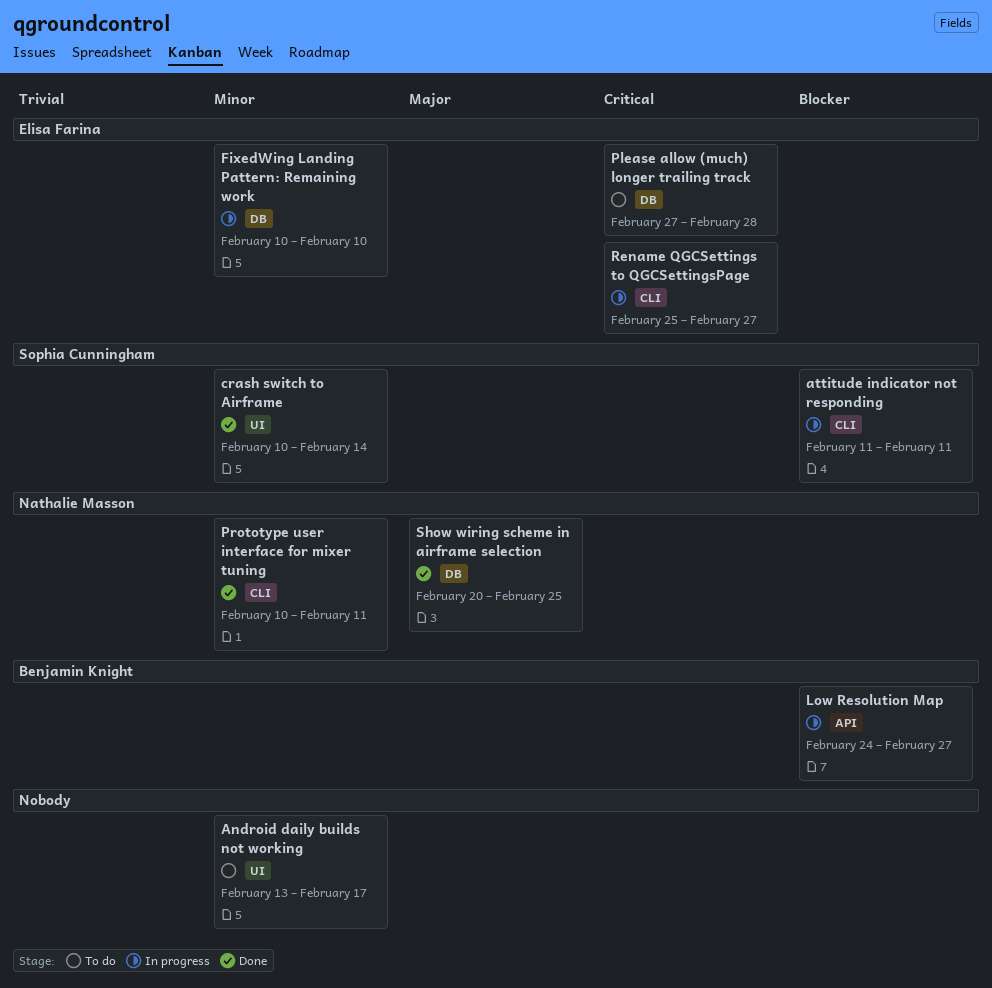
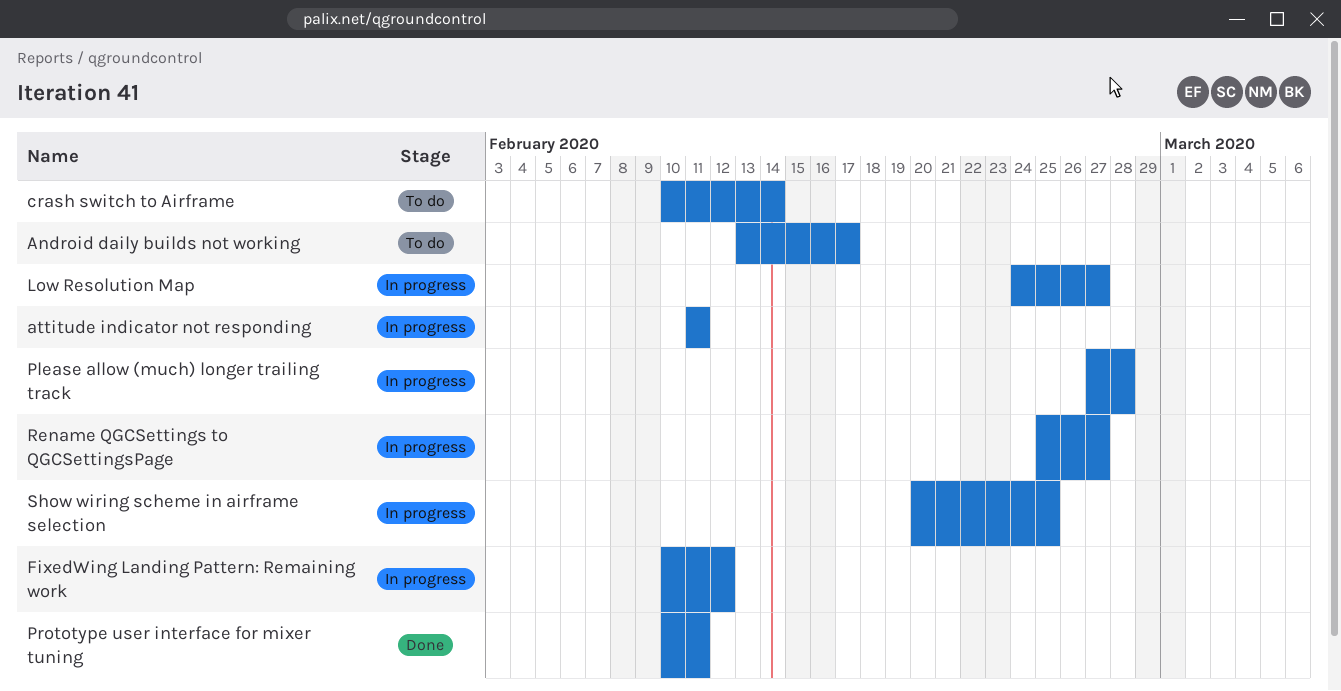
crash switch to Airframe, status: Done -> To do
FixedWing Landing Pattern: Remaining work, due: Feb 10 -> Feb 12
Please allow (much) longer trailing track, status: To do -> In progress
Show wiring scheme in airframe selection, status: Done -> In progress

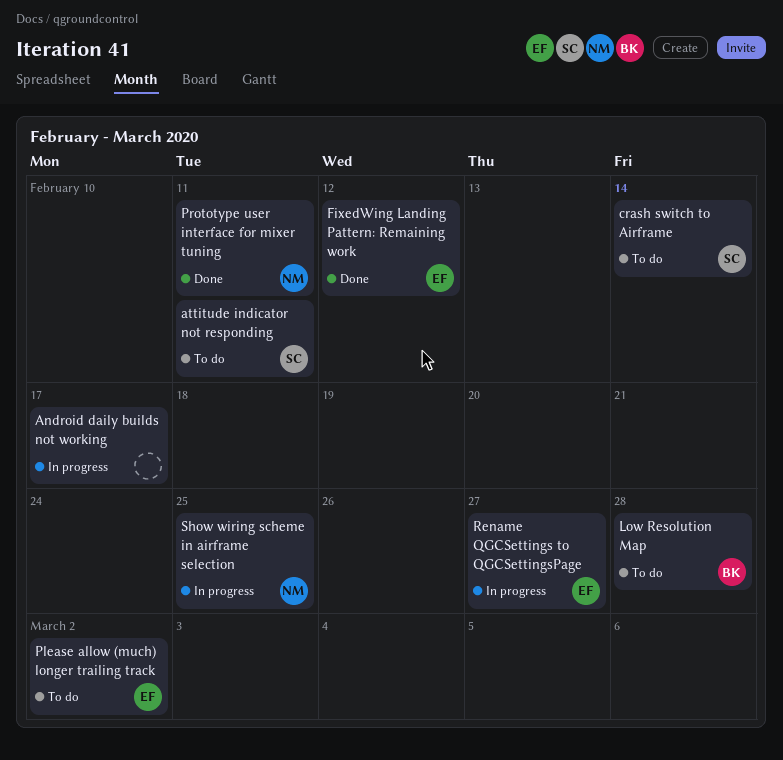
Android daily builds not working, status: To do -> In progress
attitude indicator not responding, status: In progress -> To do
FixedWing Landing Pattern: Remaining work, status: In progress -> Done
Low Resolution Map, status: In progress -> To do
Low Resolution Map, due: Feb 27 -> Feb 28
Please allow (much) longer trailing track, status: In progress -> To do
Please allow (much) longer trailing track, due: Feb 28 -> Mar 2

